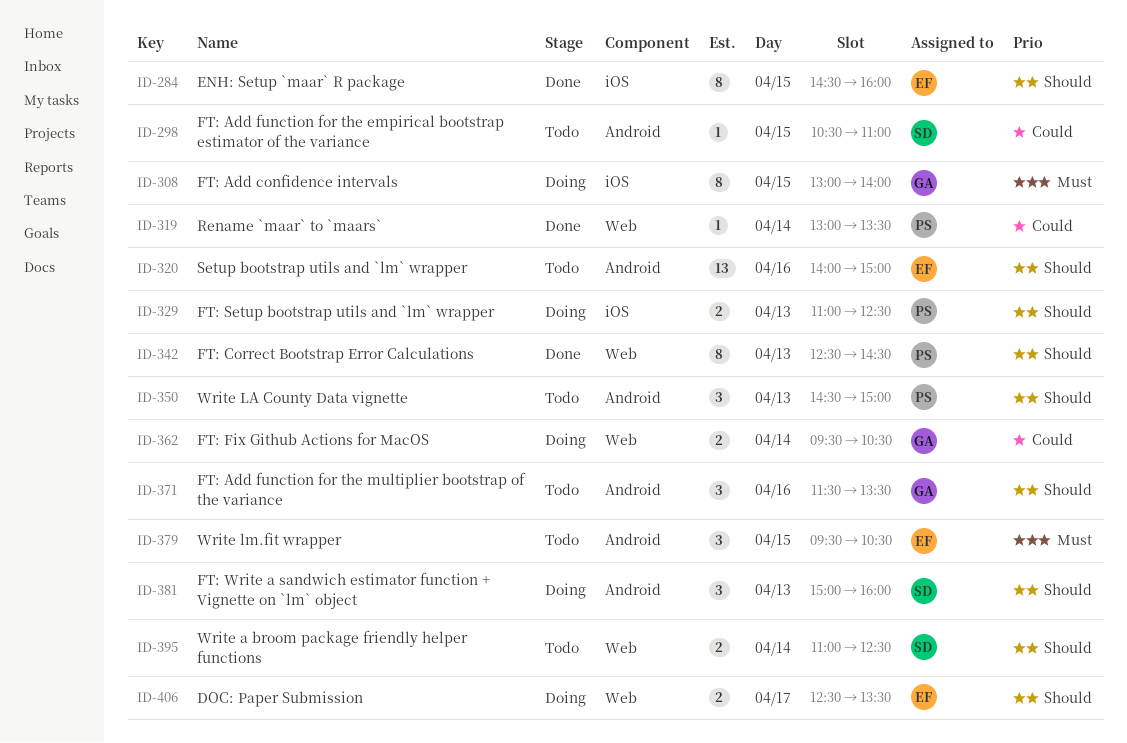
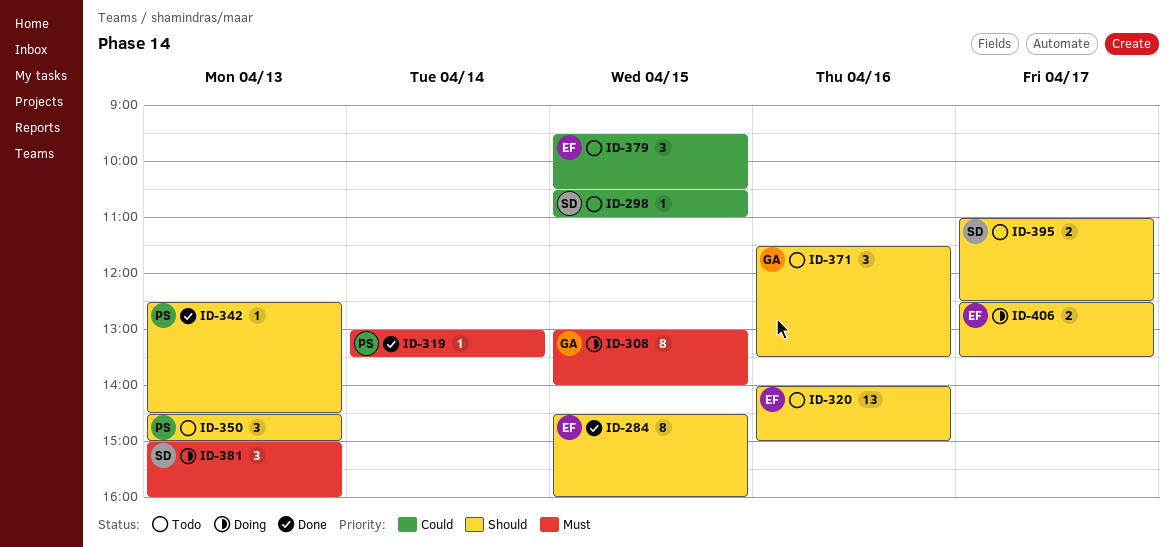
ID-319, priority: Could -> Must
ID-329: present -> none
ID-342, estimate: 8 -> 1
ID-362: present -> none
ID-379, priority: Must -> Could
ID-381, priority: Should -> Must
ID-395, day: Apr 14 -> Apr 17

